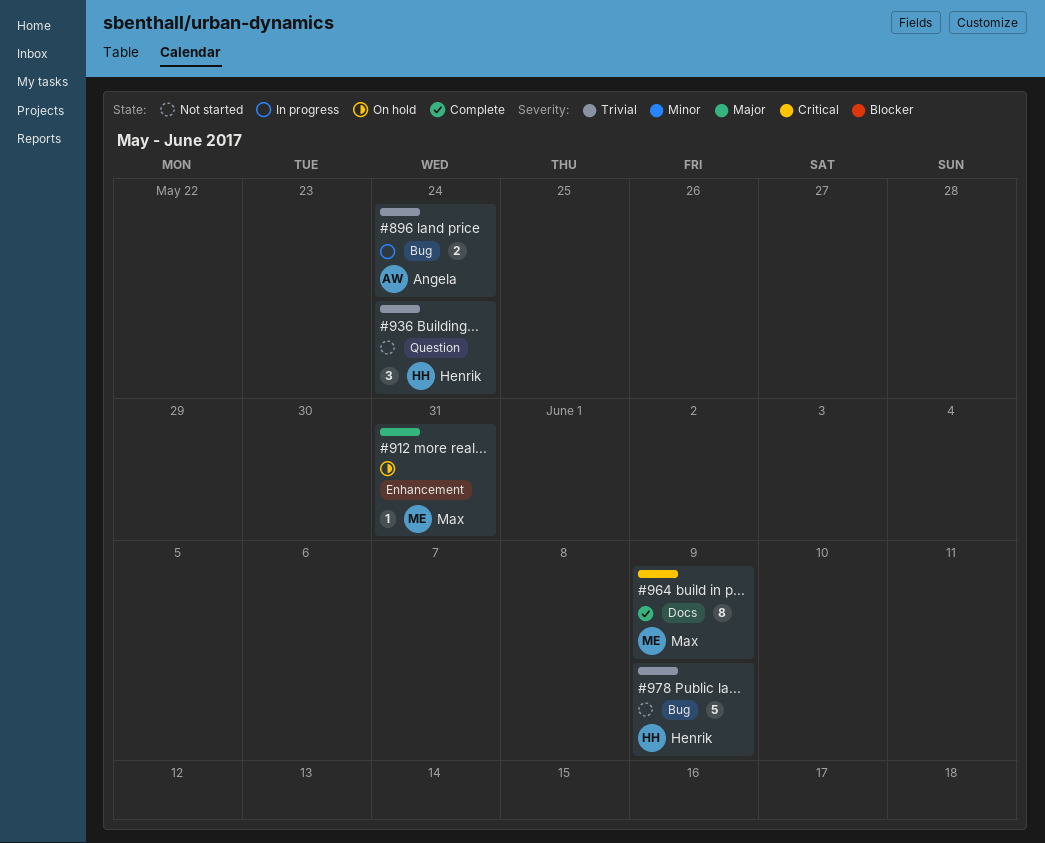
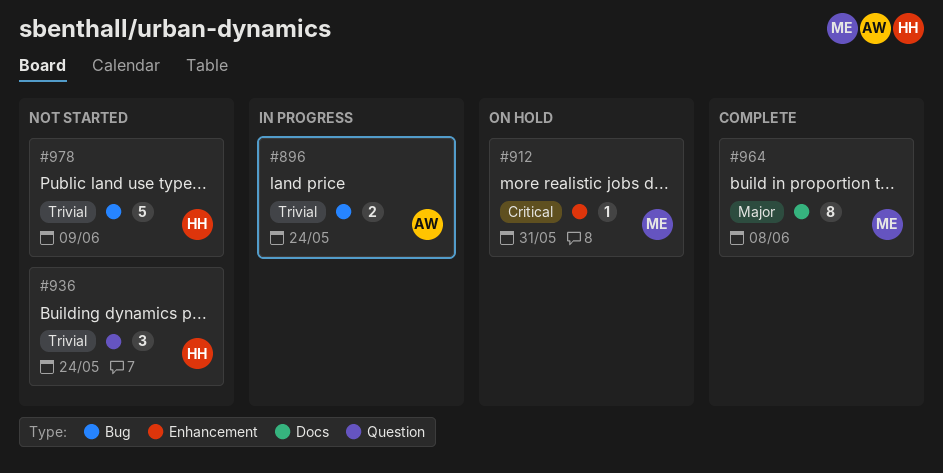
#912, priority: Major -> Critical
#964, priority: Critical -> Major
#964, due: Jun 9 -> Jun 8

